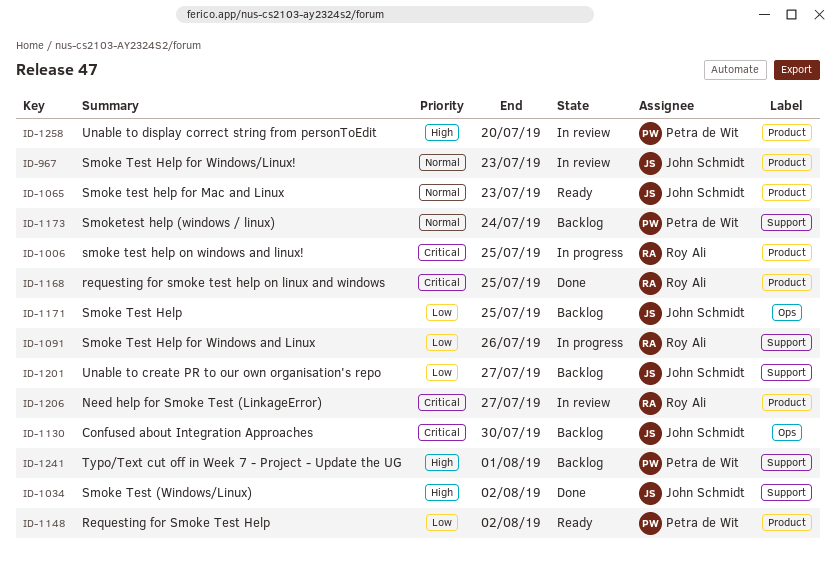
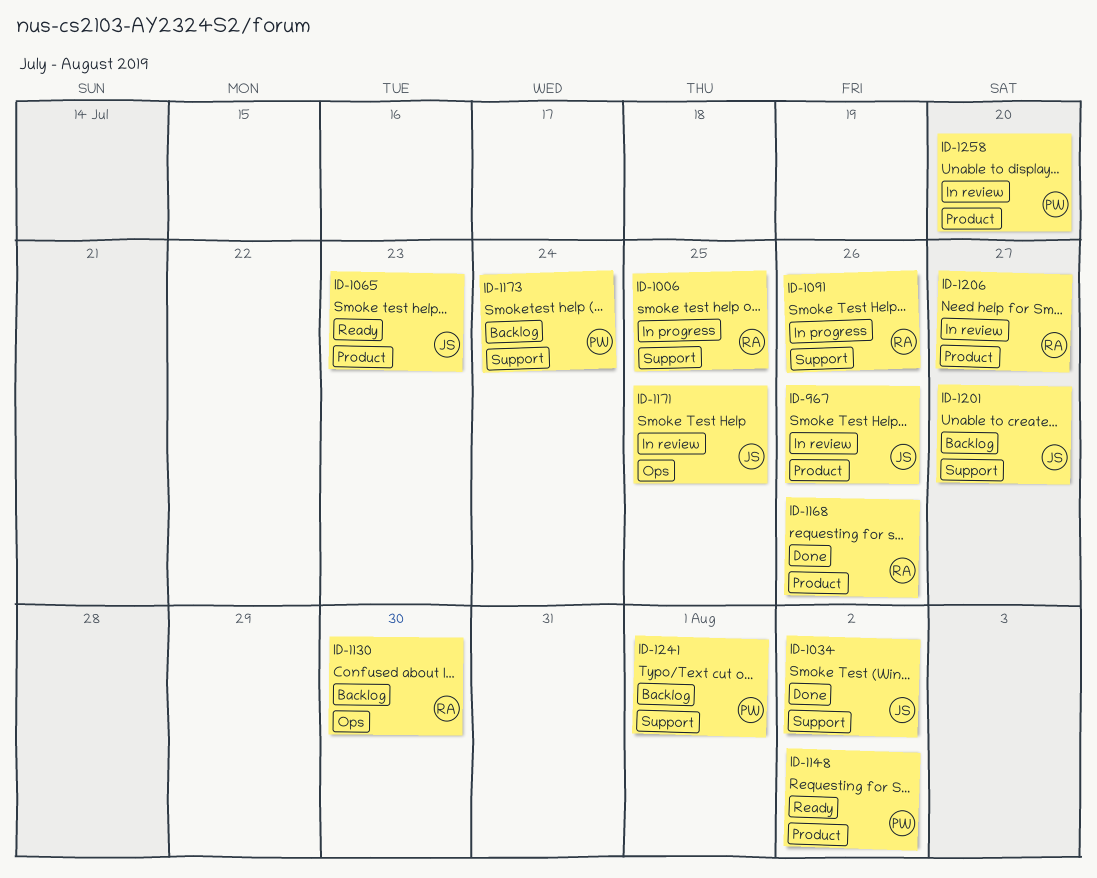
ID-967, due: Jul 23 -> Jul 26
ID-1006, label: Product -> Support
ID-1130, owner: John Schmidt -> Roy Ali
ID-1168, due: Jul 25 -> Jul 26
ID-1171, status: Backlog -> In review

